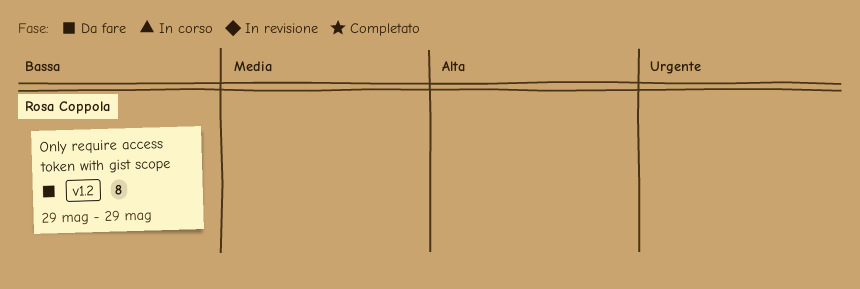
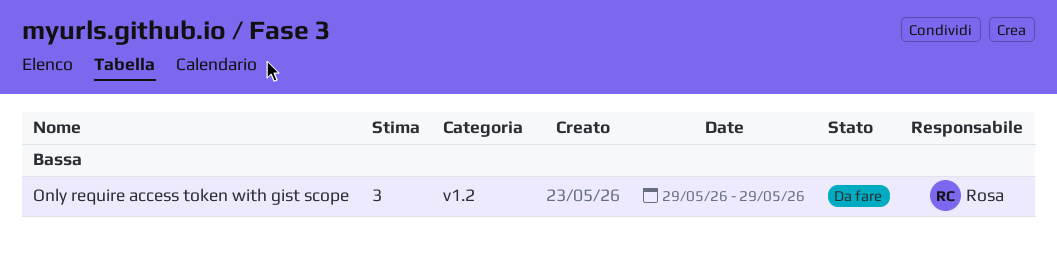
Only require access token with gist scope, estimate: 8 -> 3

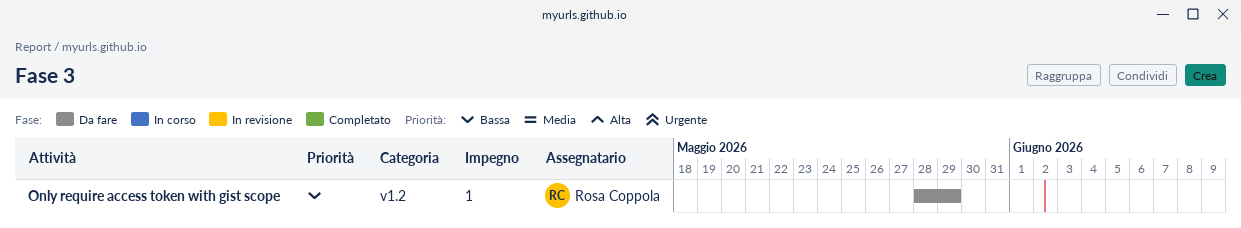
Only require access token with gist scope, estimate: 3 -> 1
Only require access token with gist scope, start: May 29 -> May 28

